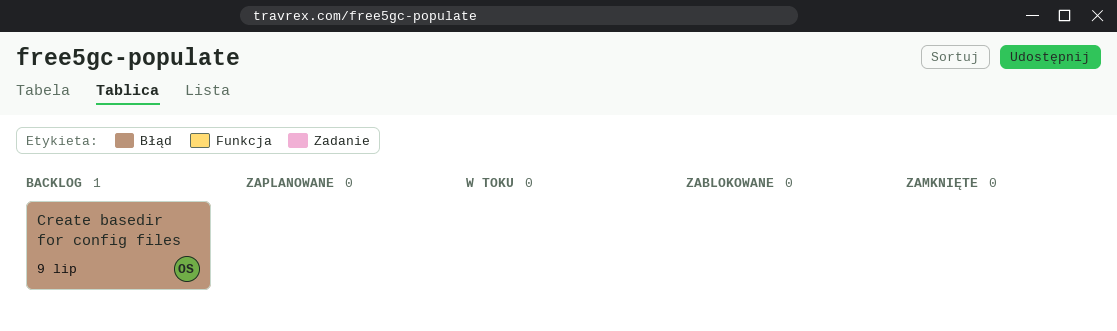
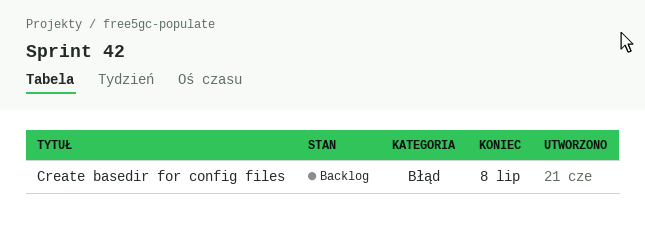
Create basedir for config files, due: Jul 9 -> Jul 8

